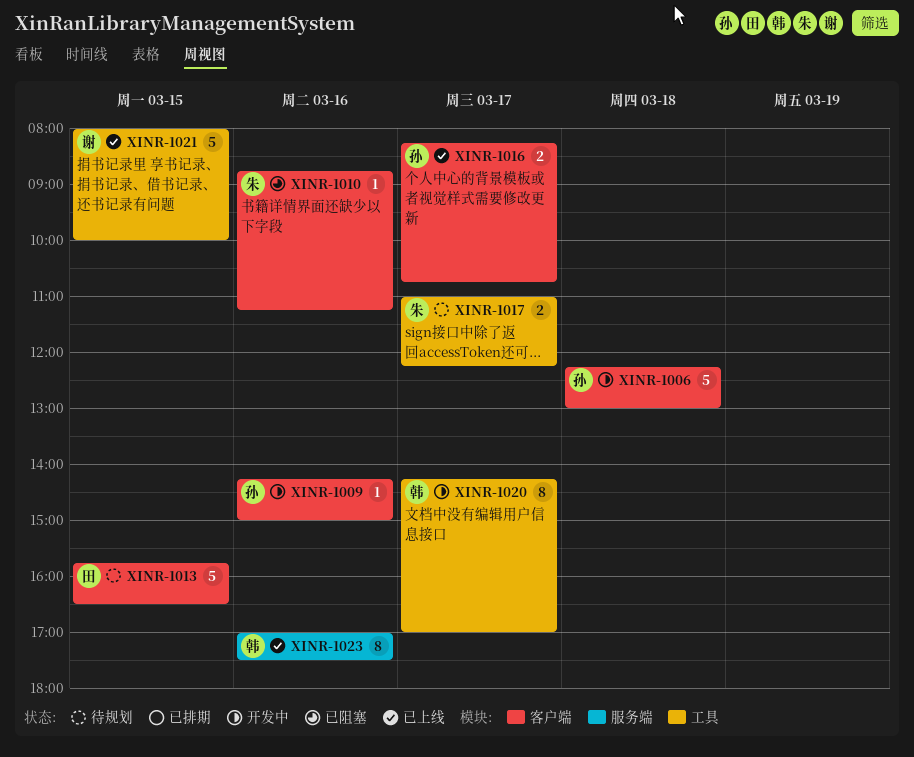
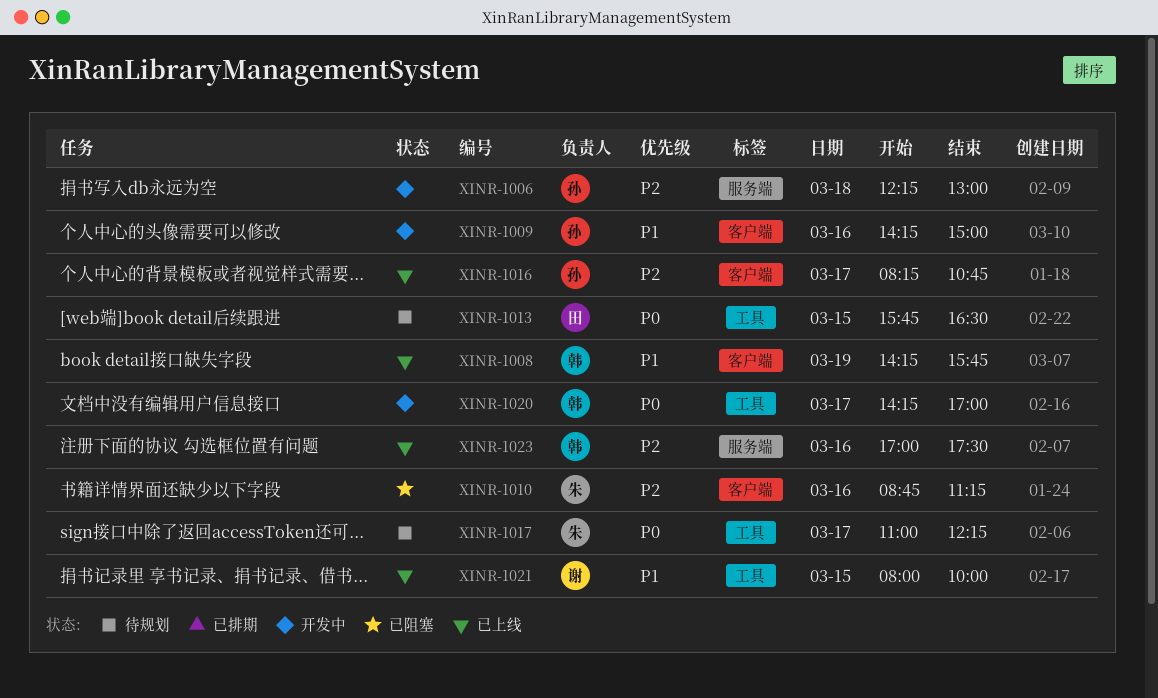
XINR-1006, label: 客户端 -> 服务端
XINR-1008: none -> present
XINR-1013, label: 客户端 -> 工具

